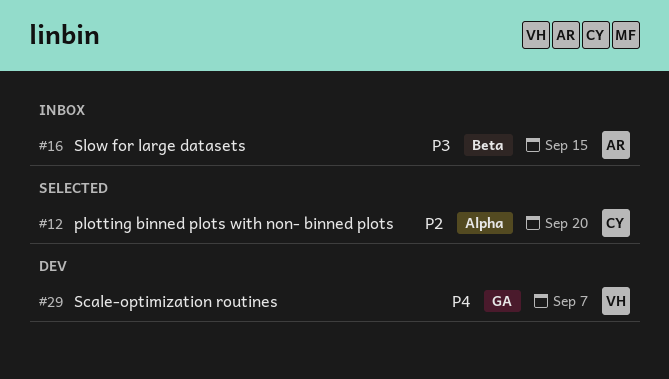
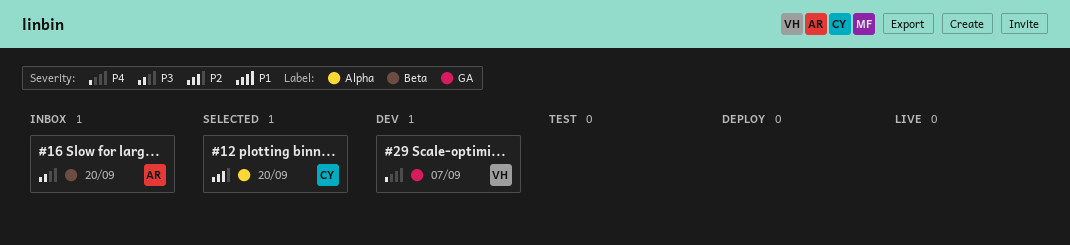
#16, due: Sep 15 -> Sep 20

